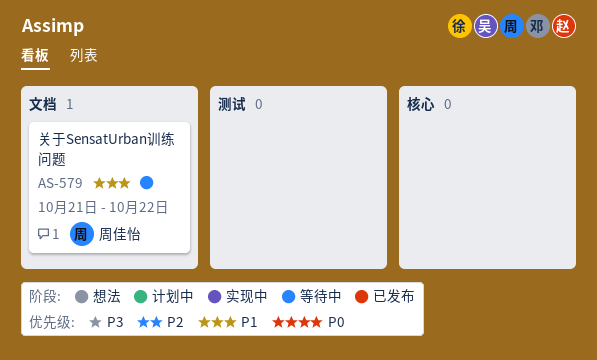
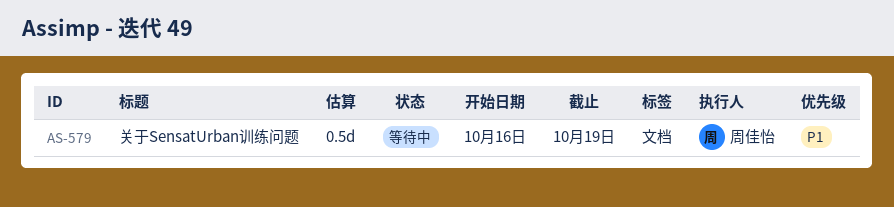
AS-579, start: Oct 21 -> Oct 16
AS-579, due: Oct 22 -> Oct 19

